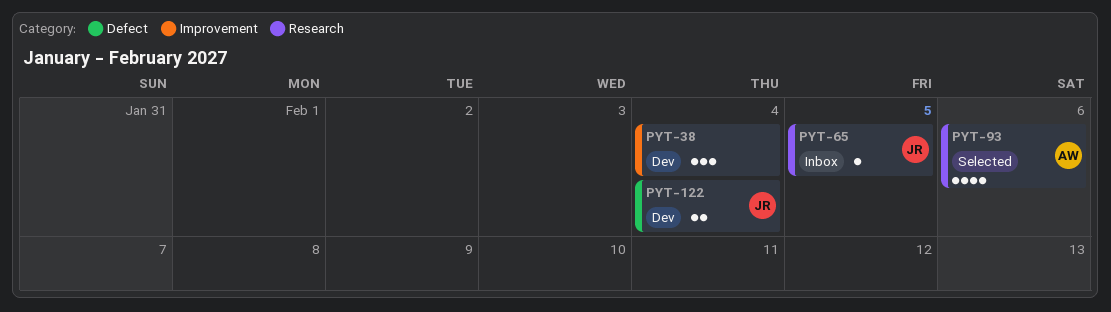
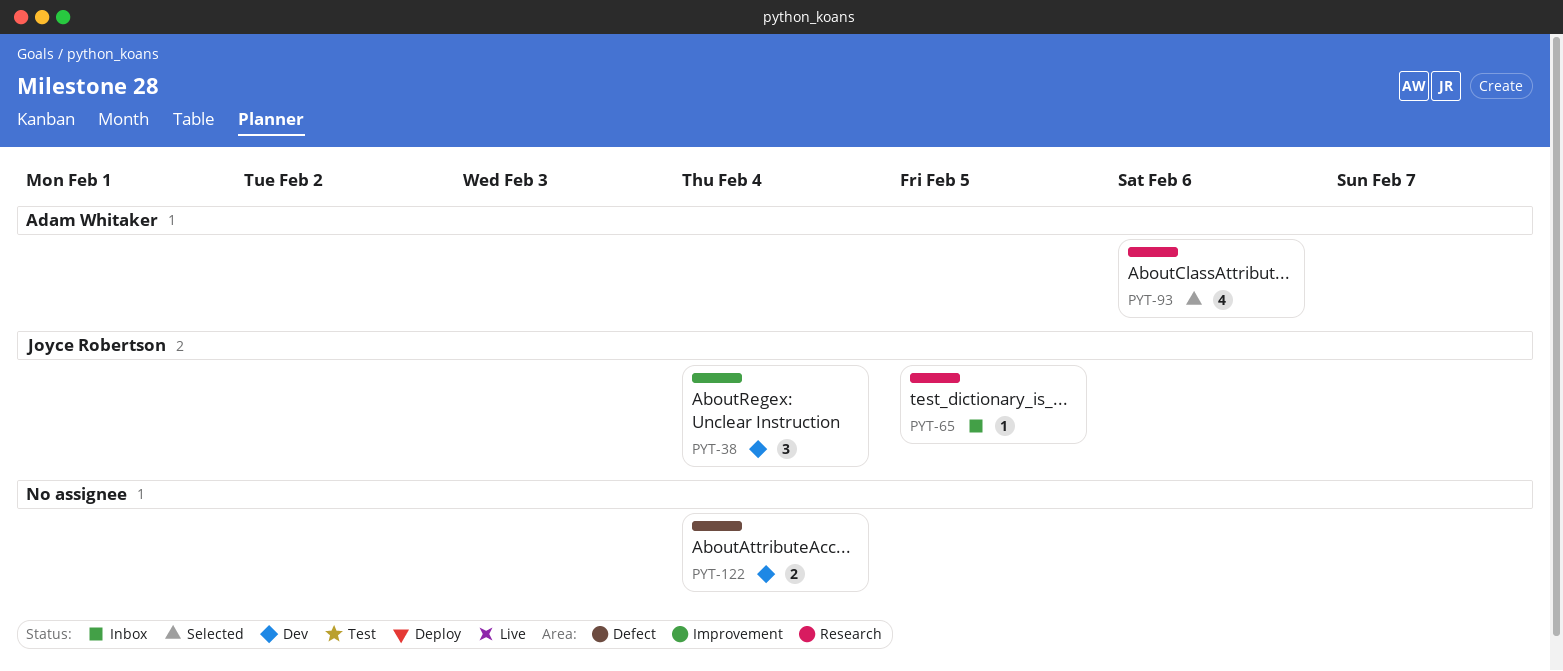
PYT-38, owner: none -> Joyce Robertson
PYT-122, owner: Joyce Robertson -> none

